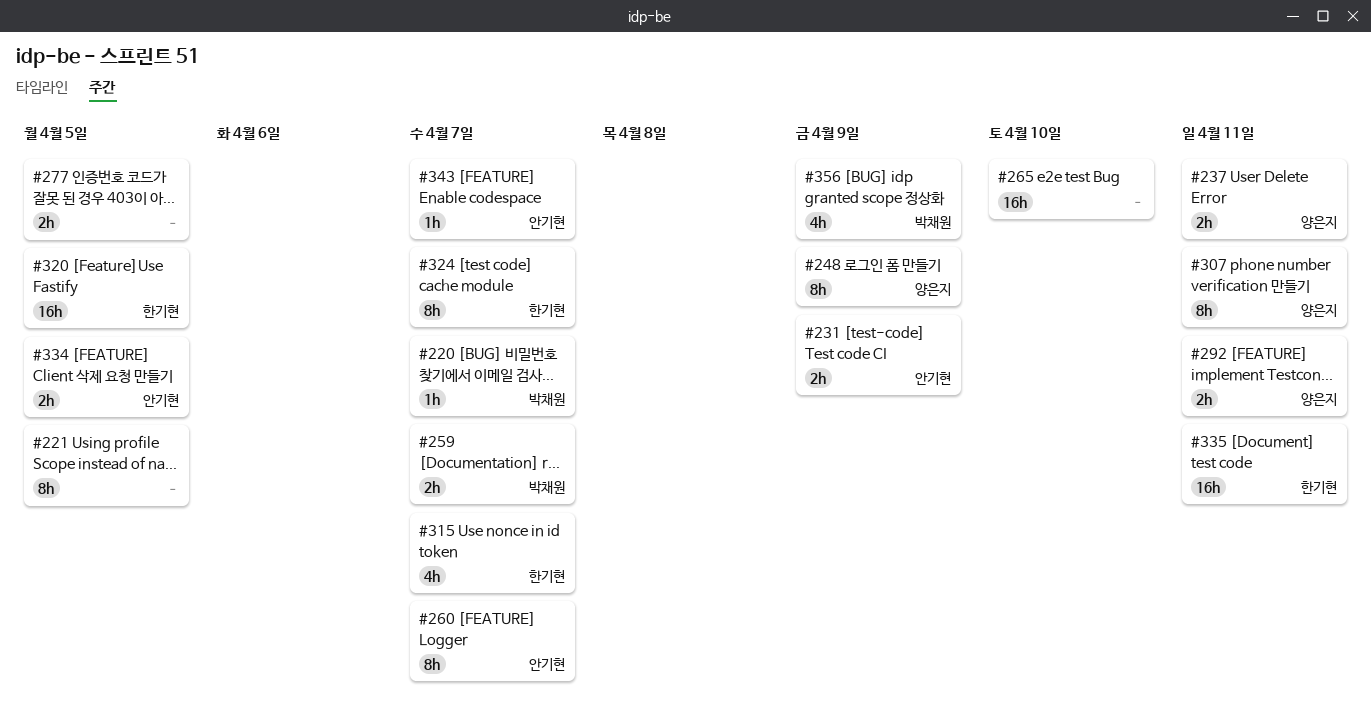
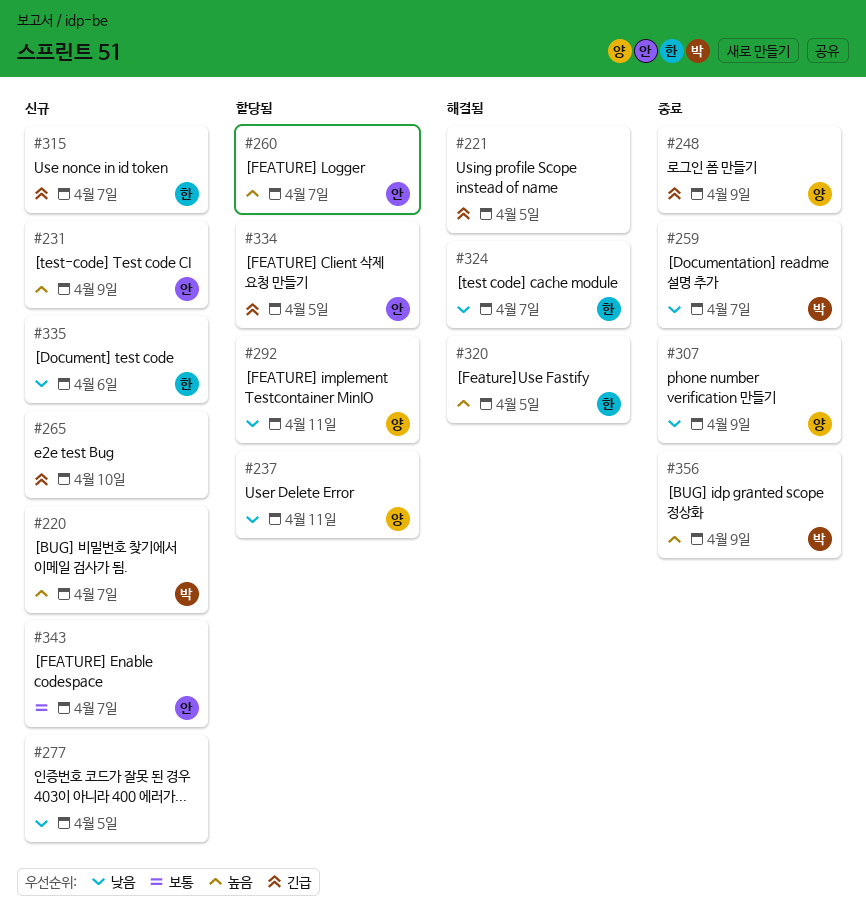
#307, due: Apr 11 -> Apr 9
#335, due: Apr 11 -> Apr 6

